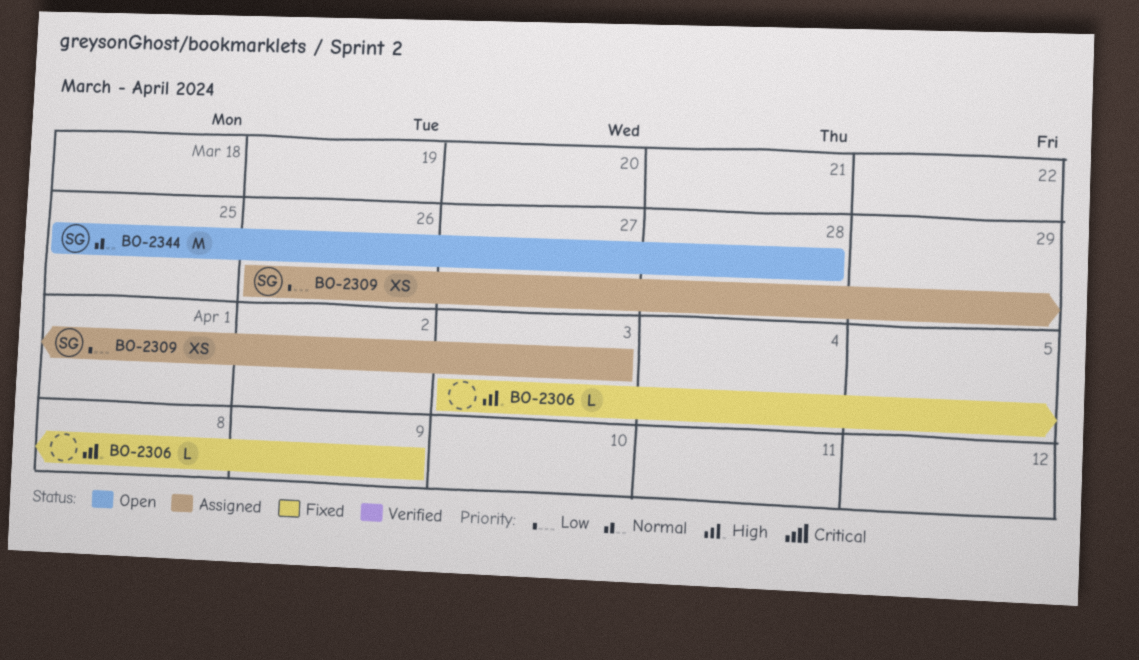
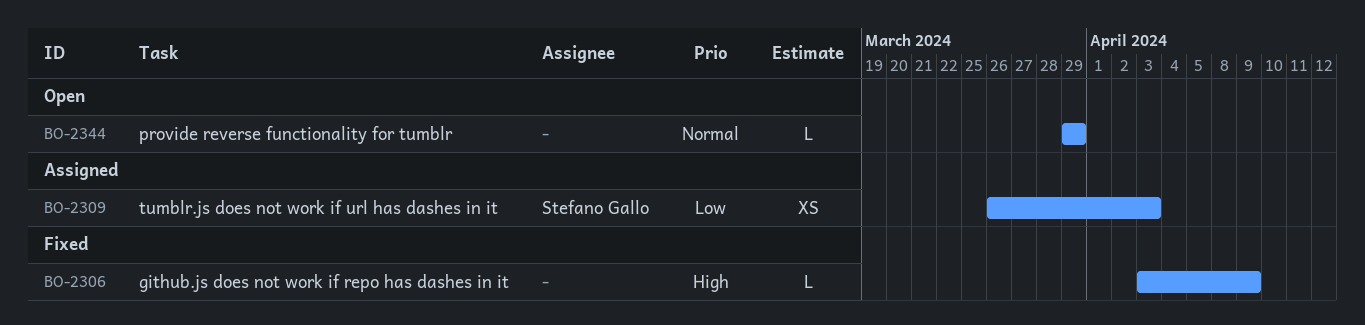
BO-2344, owner: Stefano Gallo -> none
BO-2344, estimate: M -> L
BO-2344, start: Mar 25 -> Mar 29
BO-2344, due: Mar 28 -> Mar 29

